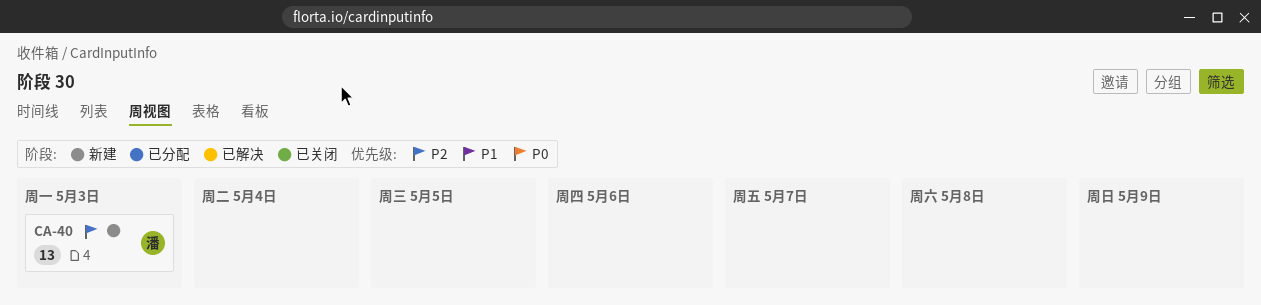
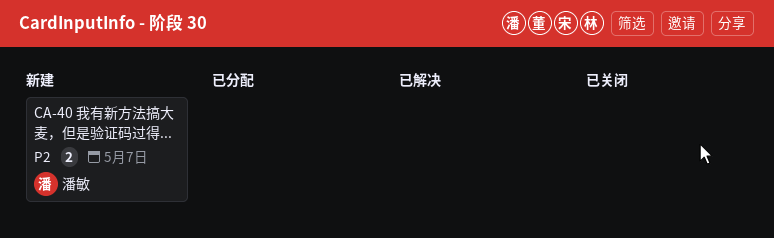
CA-40, estimate: 13 -> 2
CA-40, due: May 3 -> May 7

